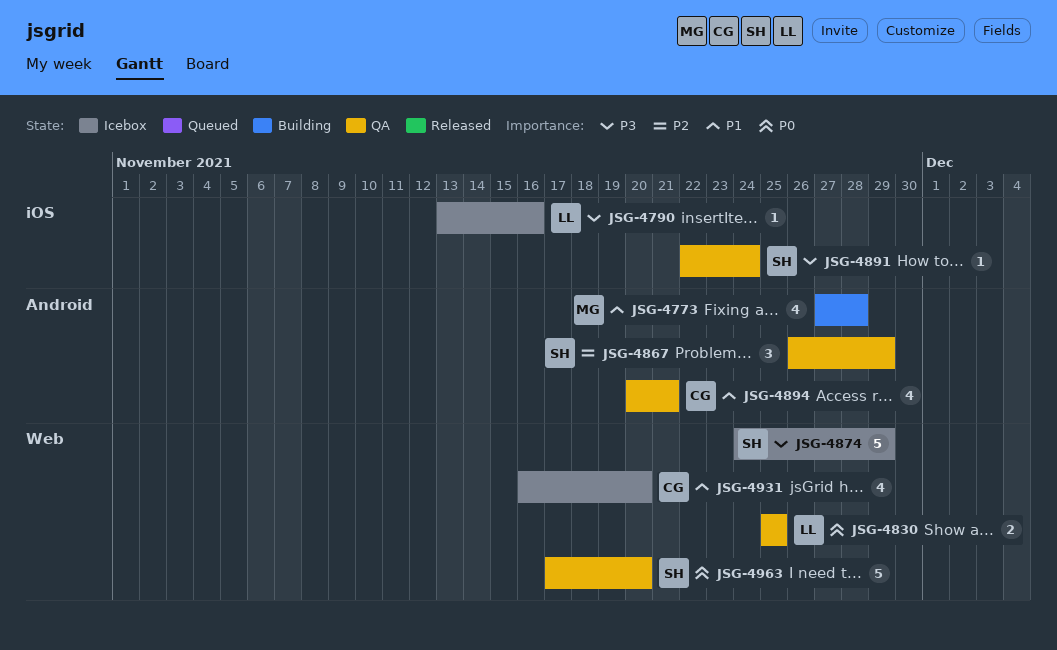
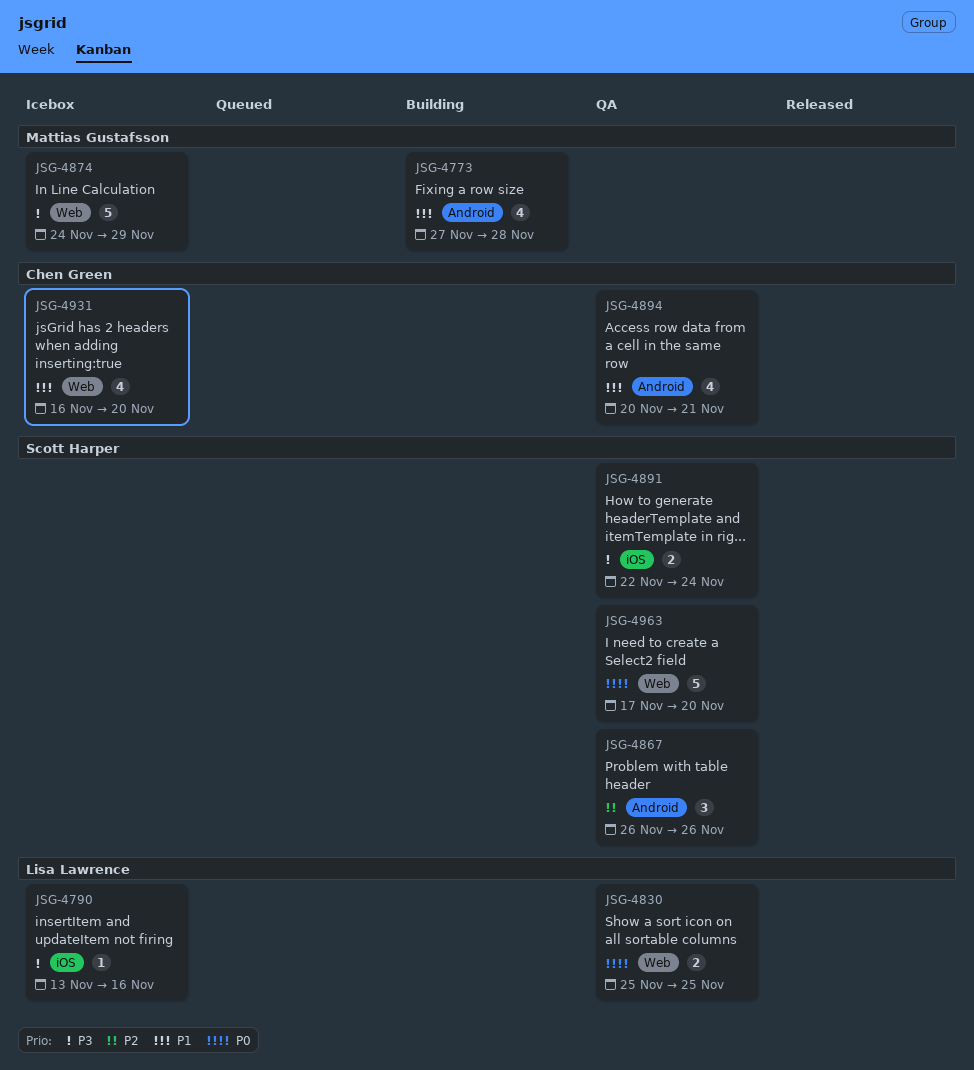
JSG-4867, due: Nov 29 -> Nov 26
JSG-4874, owner: Scott Harper -> Mattias Gustafsson
JSG-4891, estimate: 1 -> 2

